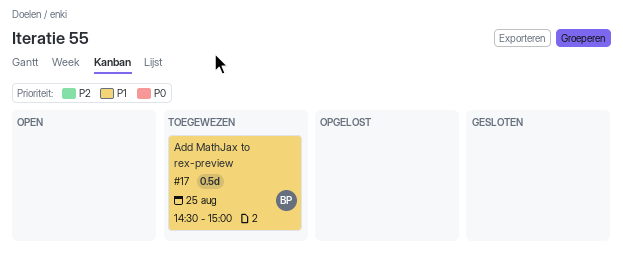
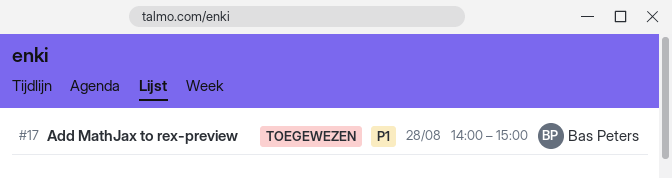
#17, day: Aug 25 -> Aug 28
#17, begins: 14:30 -> 14:00

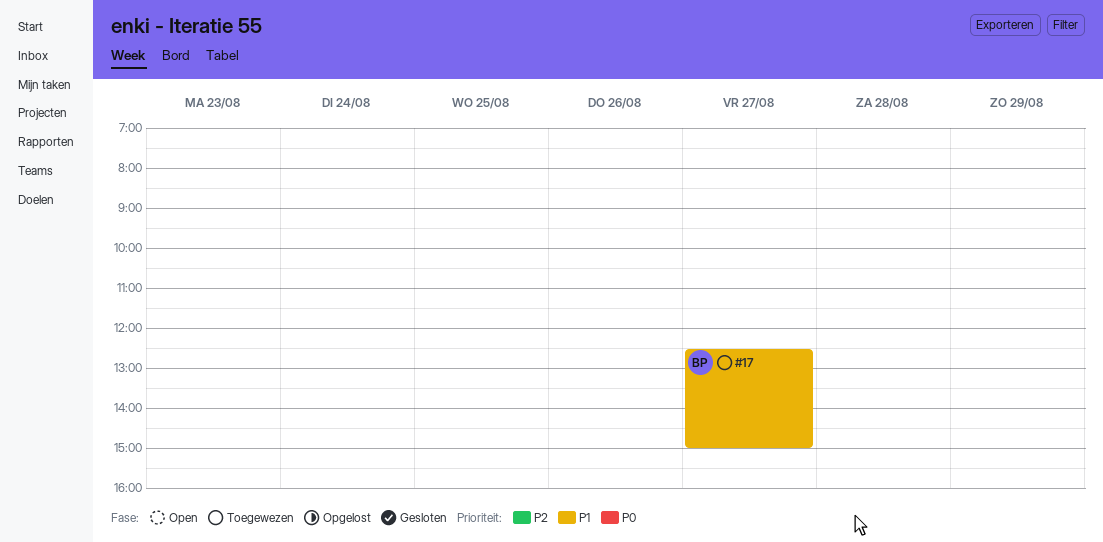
#17, day: Aug 28 -> Aug 27
#17, begins: 14:00 -> 12:30

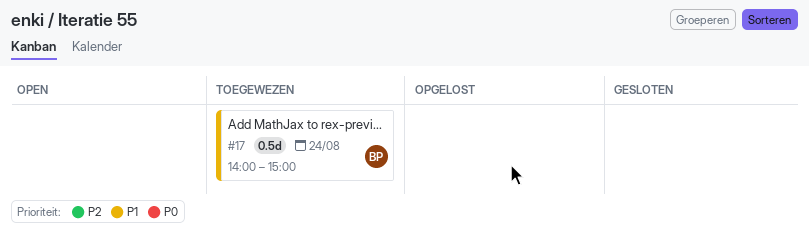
#17, day: Aug 27 -> Aug 24
#17, begins: 12:30 -> 14:00

